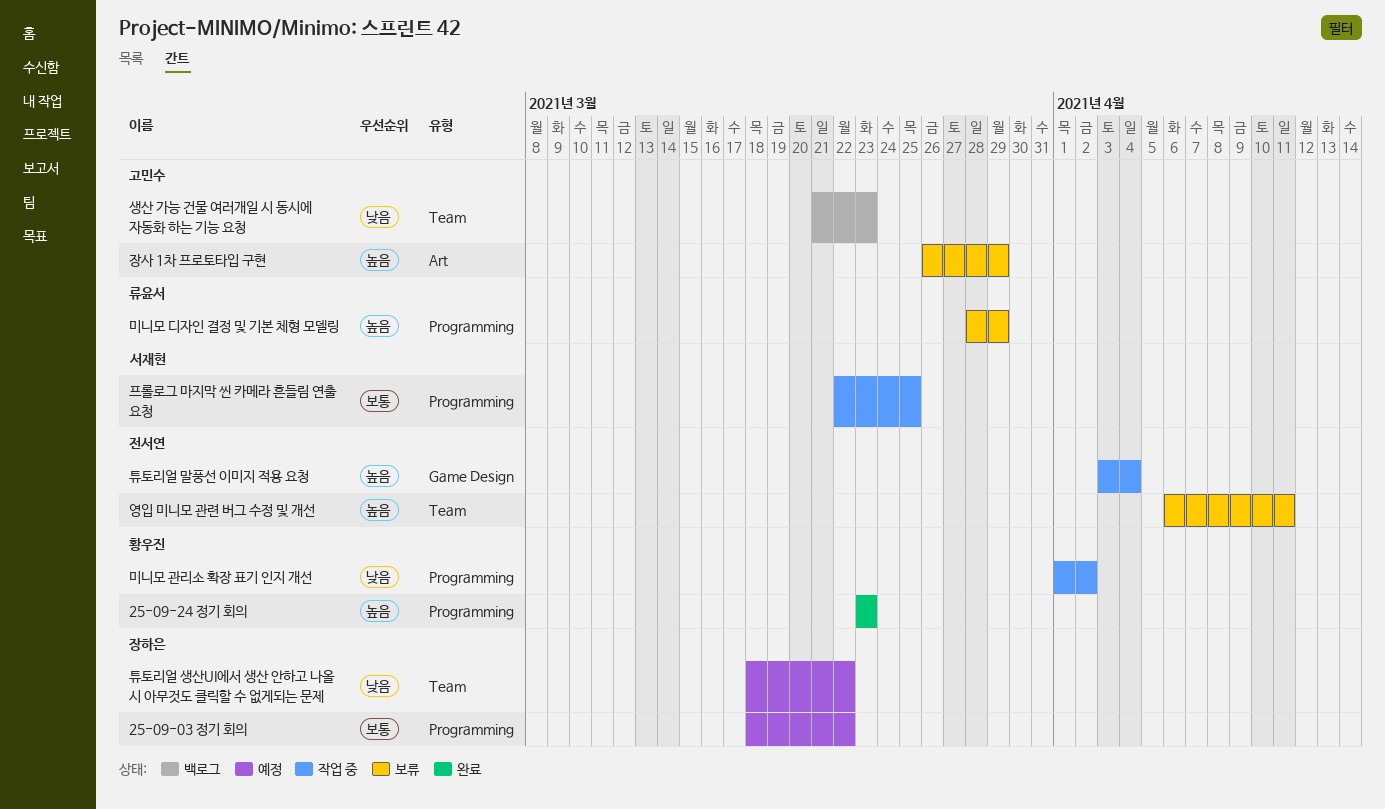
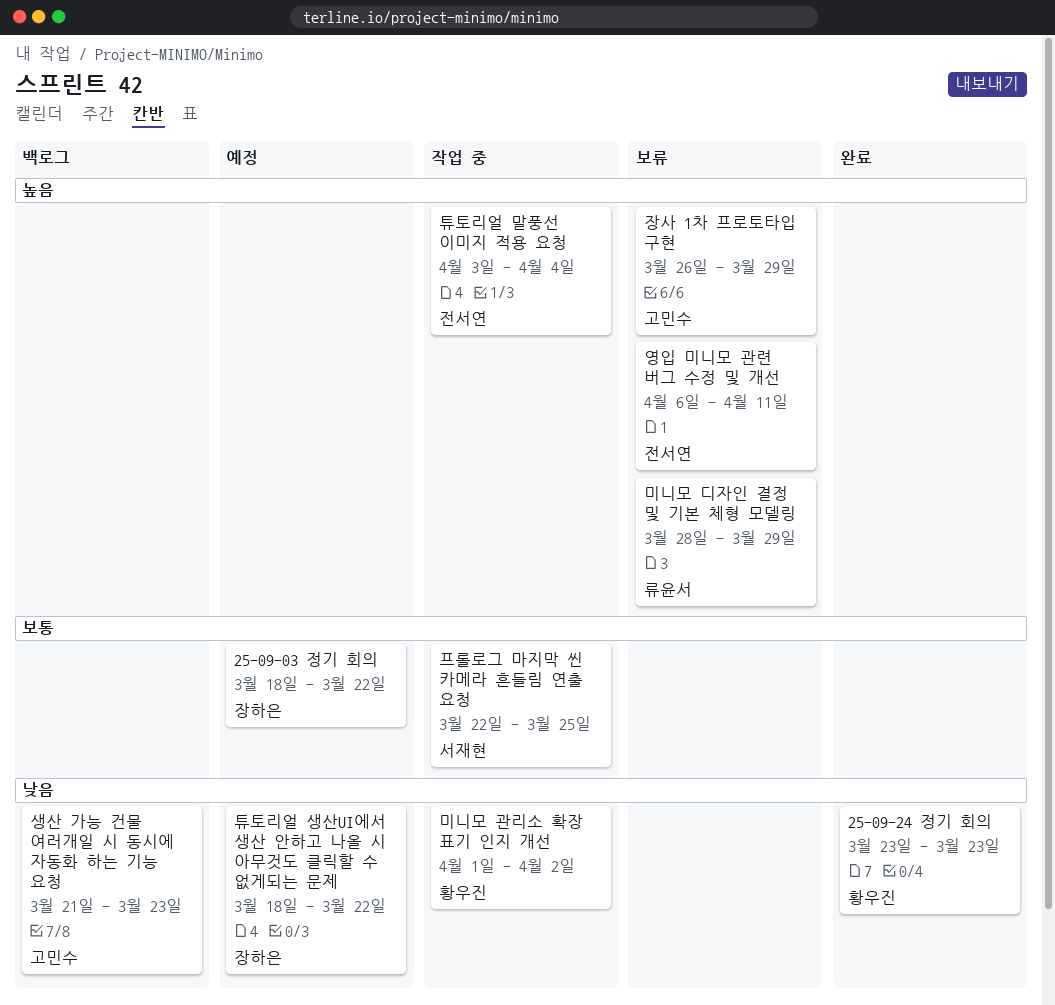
25-09-24 정기 회의, priority: 높음 -> 낮음

